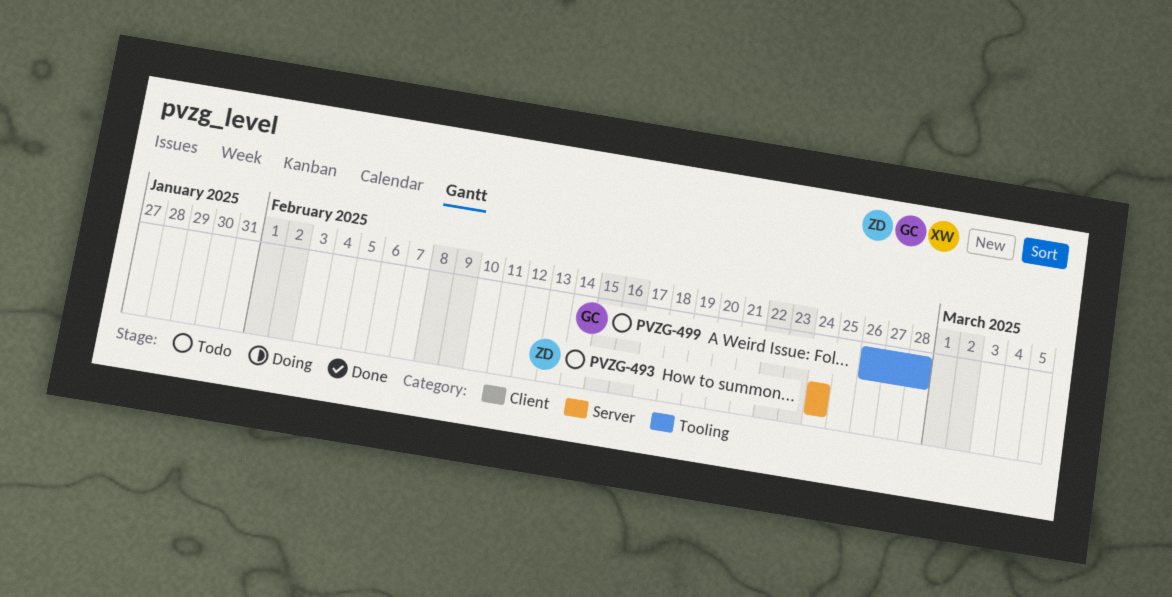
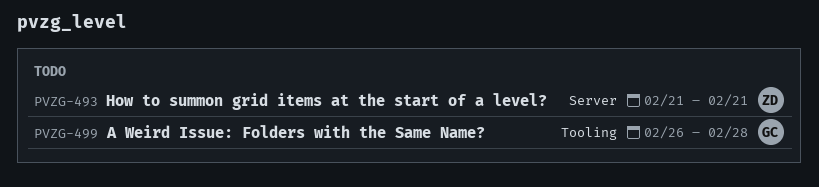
PVZG-493, start: Feb 24 -> Feb 21
PVZG-493, due: Feb 24 -> Feb 21

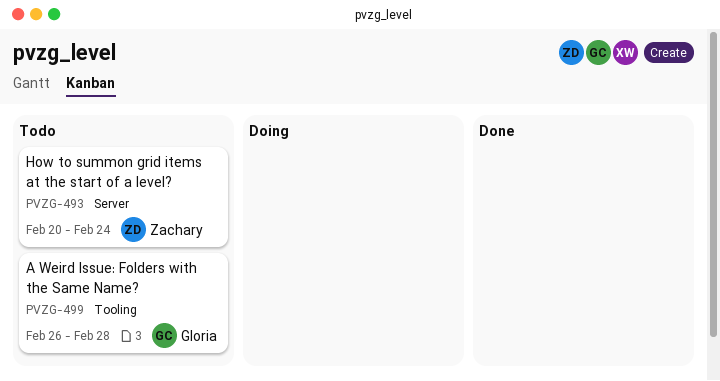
PVZG-493, start: Feb 21 -> Feb 20
PVZG-493, due: Feb 21 -> Feb 24

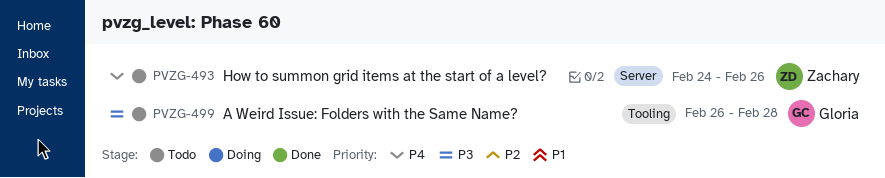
PVZG-493, start: Feb 20 -> Feb 24
PVZG-493, due: Feb 24 -> Feb 26

